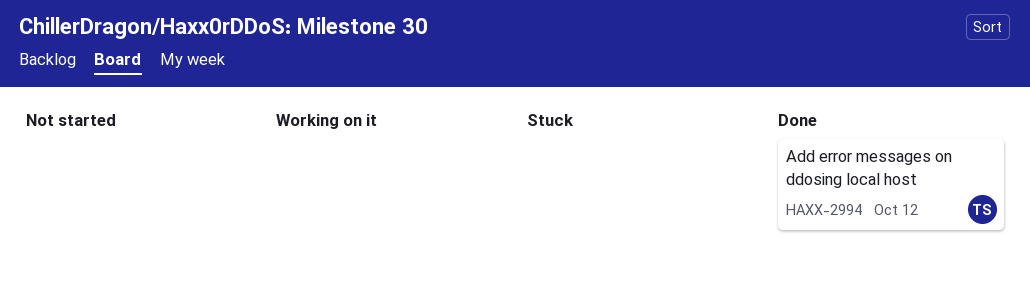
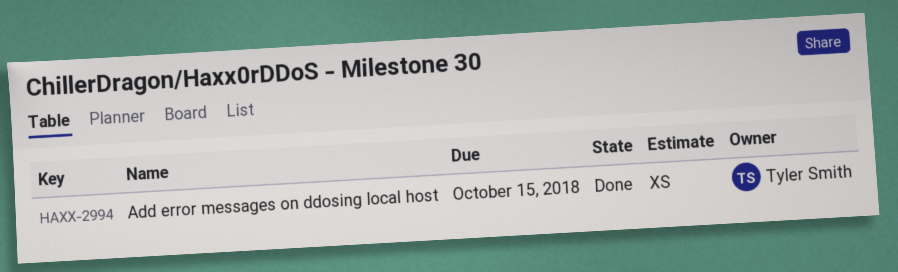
HAXX-2994, due: Oct 12 -> Oct 15

